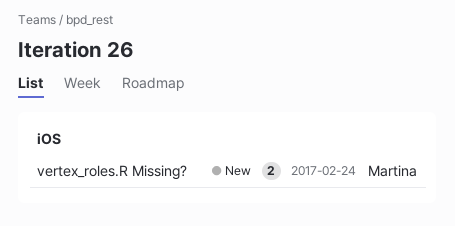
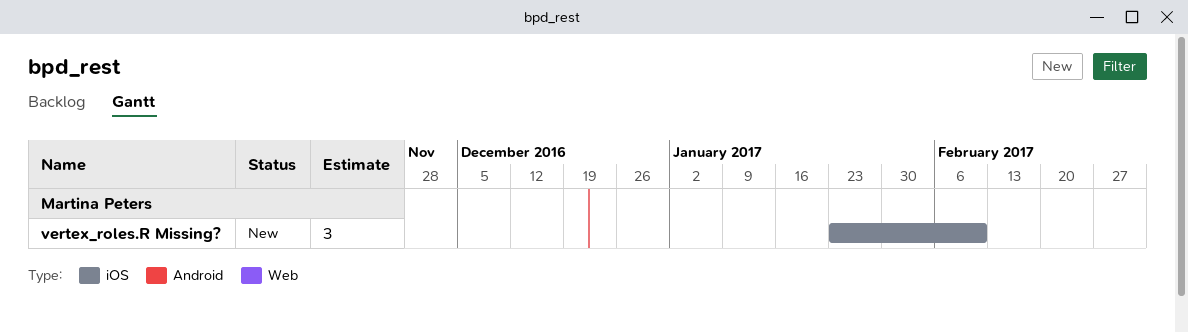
vertex_roles.R Missing?, estimate: 2 -> 3
vertex_roles.R Missing?, due: Feb 24 -> Feb 10

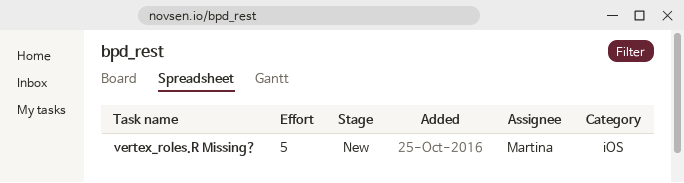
vertex_roles.R Missing?, estimate: 3 -> 5

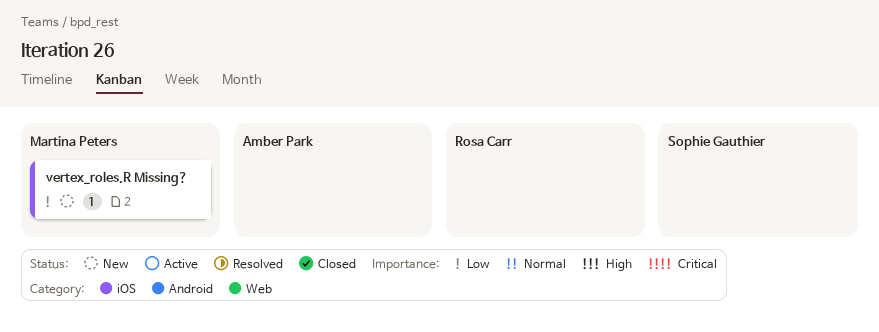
vertex_roles.R Missing?, estimate: 5 -> 1

